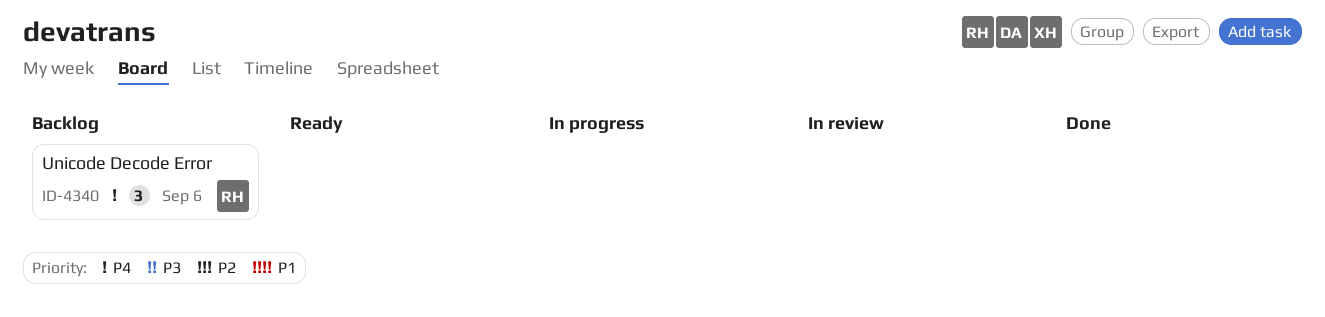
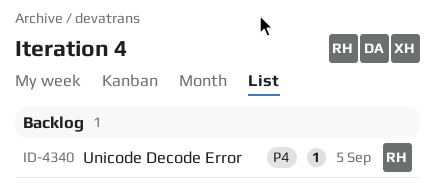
ID-4340, estimate: 3 -> 1
ID-4340, due: Sep 6 -> Sep 5

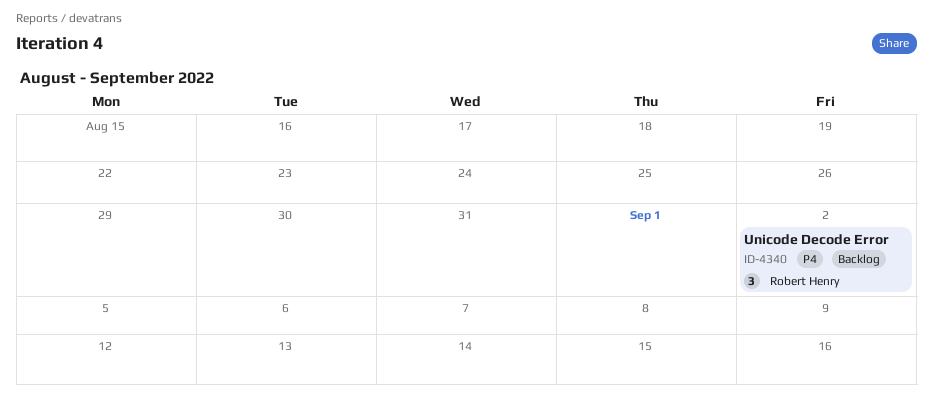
ID-4340, estimate: 1 -> 3
ID-4340, due: Sep 5 -> Sep 2

